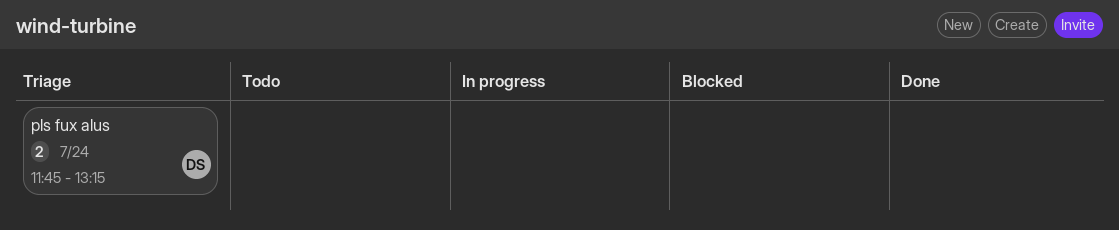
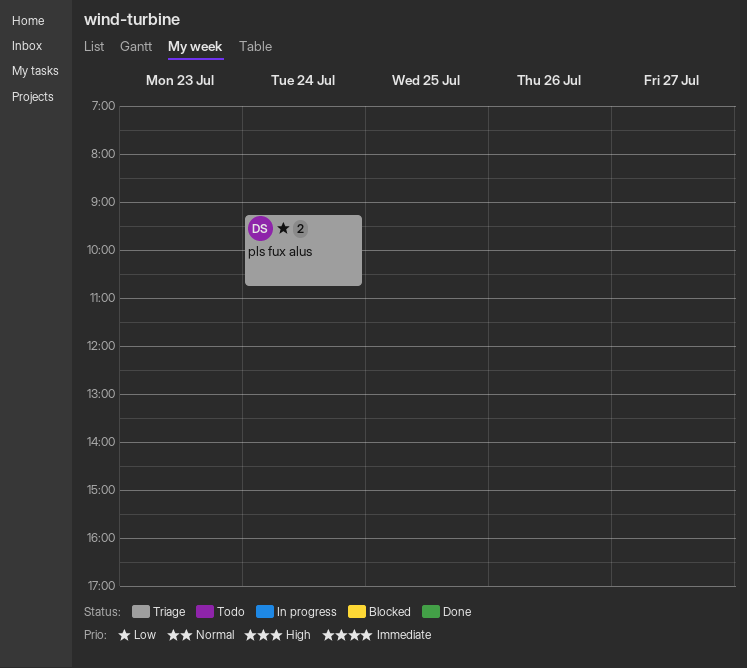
pls fux alus, begins: 11:45 -> 09:15
pls fux alus, ends: 13:15 -> 10:45

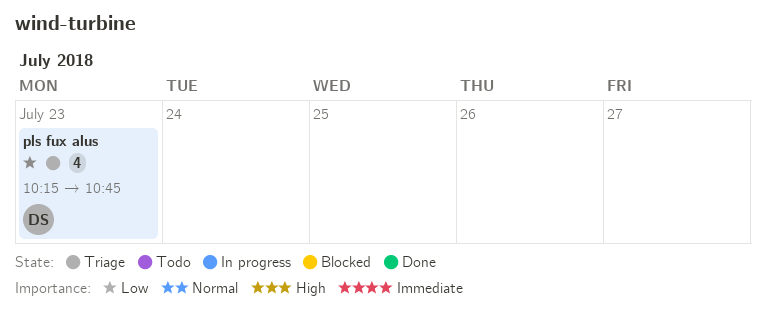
pls fux alus, estimate: 2 -> 4
pls fux alus, day: Jul 24 -> Jul 23
pls fux alus, begins: 09:15 -> 10:15

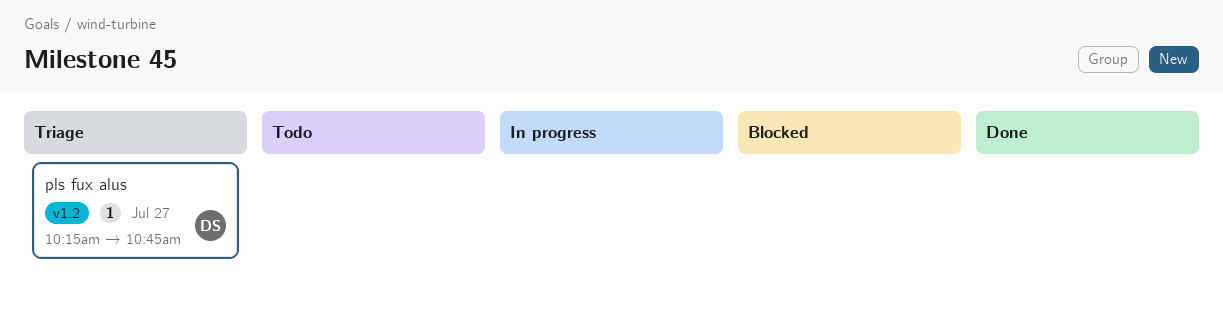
pls fux alus, estimate: 4 -> 1
pls fux alus, day: Jul 23 -> Jul 27

